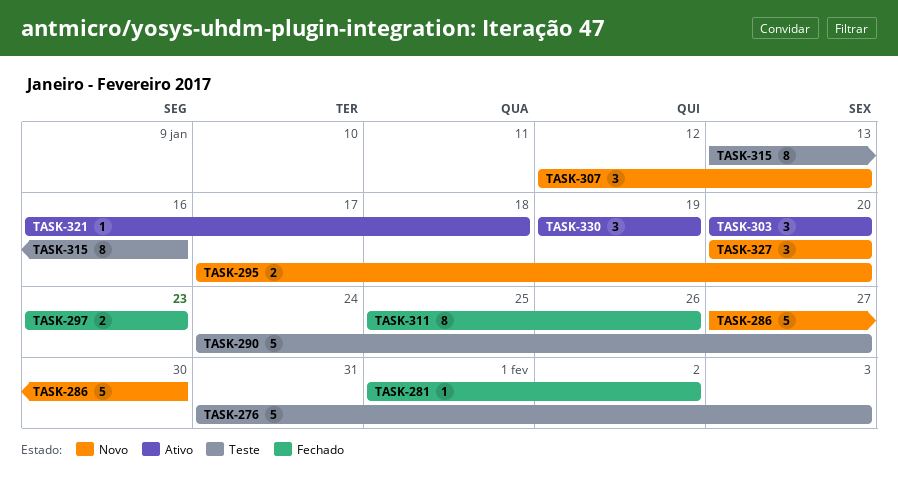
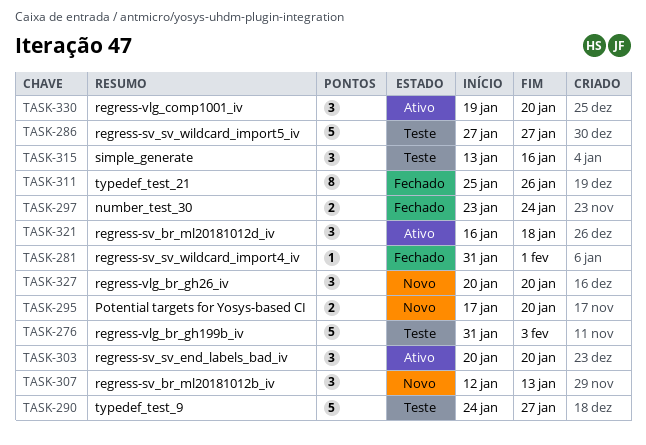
TASK-281, start: Feb 1 -> Jan 31
TASK-281, due: Feb 2 -> Feb 1
TASK-286, status: Novo -> Teste
TASK-286, due: Jan 30 -> Jan 27
TASK-297, due: Jan 23 -> Jan 24
TASK-315, estimate: 8 -> 3
TASK-321, estimate: 1 -> 3
TASK-330, due: Jan 19 -> Jan 20

